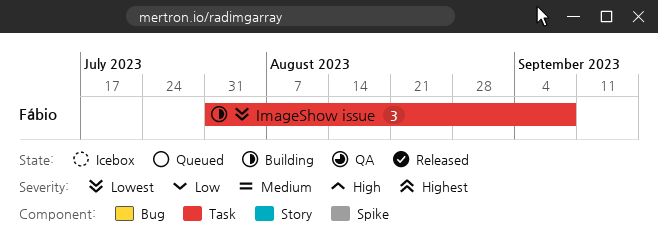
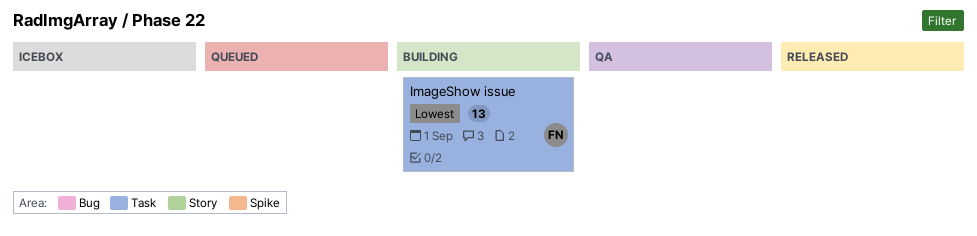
ImageShow issue, estimate: 3 -> 13
ImageShow issue, due: Sep 8 -> Sep 1

